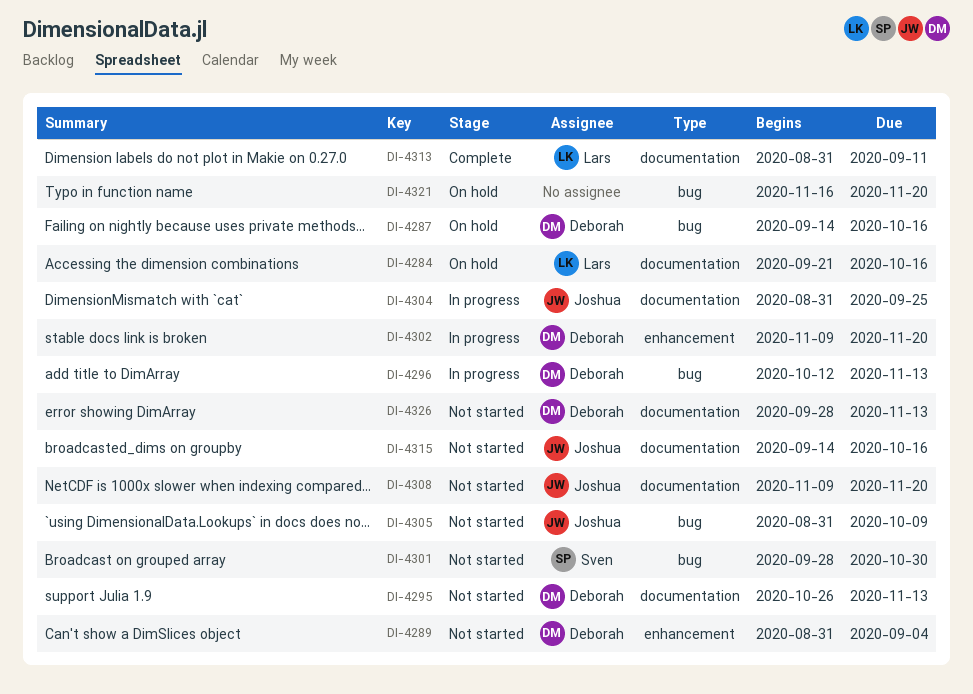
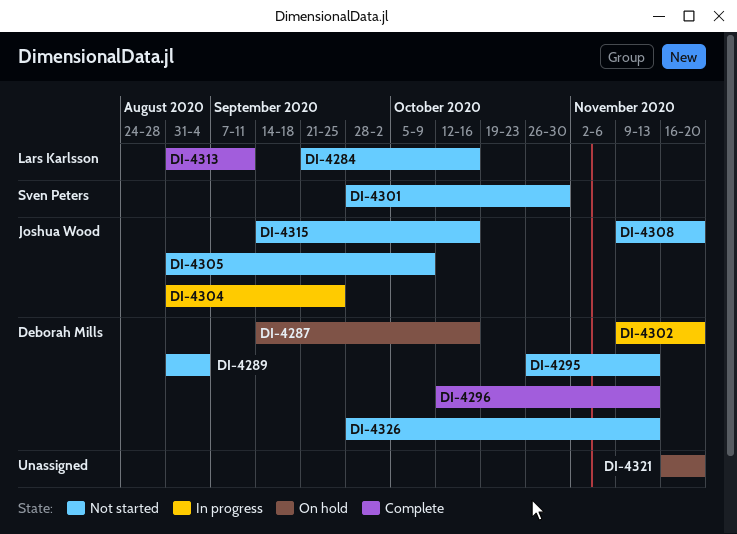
DI-4284, status: On hold -> Not started
DI-4296, status: In progress -> Complete

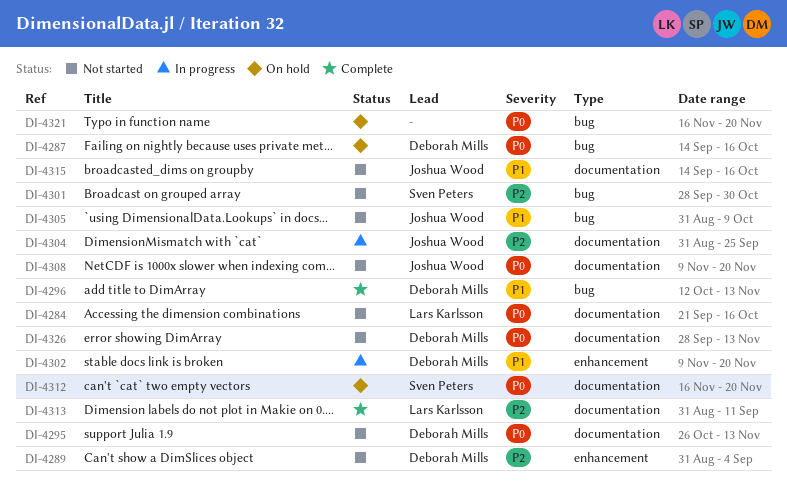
DI-4312: none -> present

